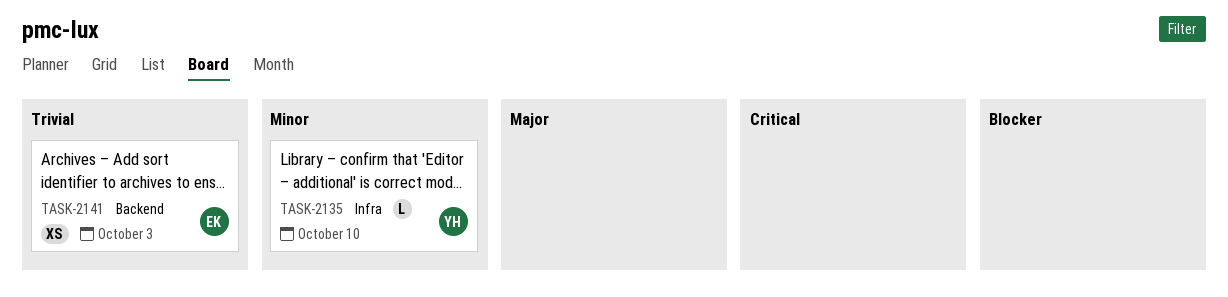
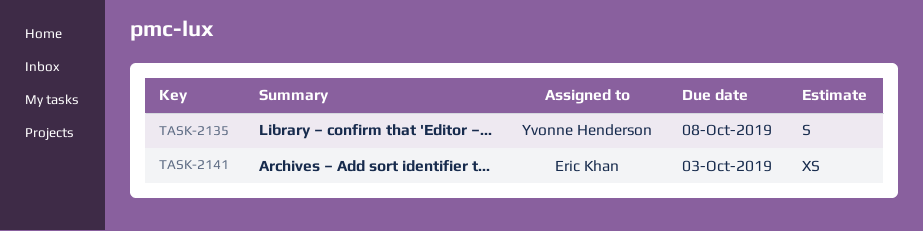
TASK-2135, estimate: L -> S
TASK-2135, due: Oct 10 -> Oct 8

